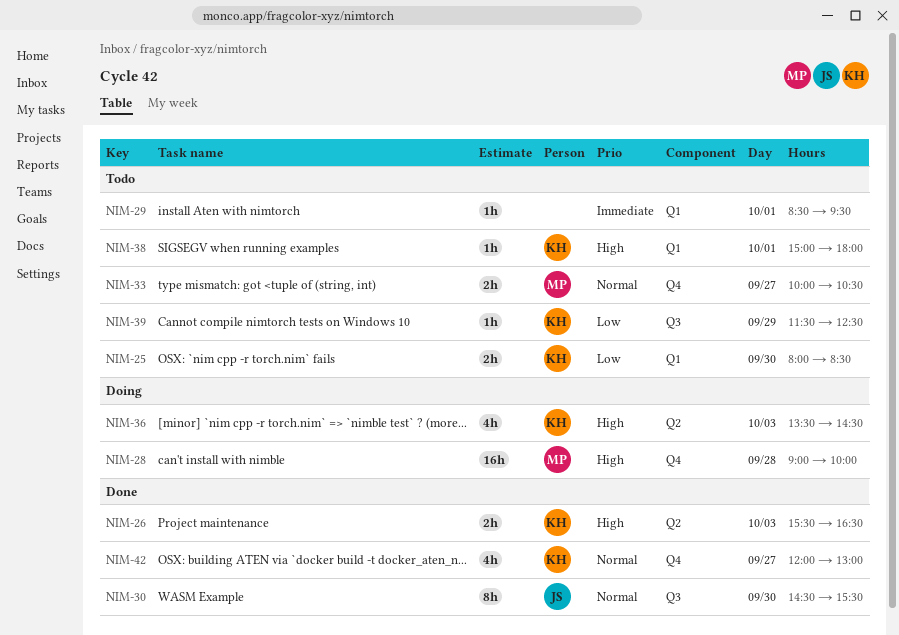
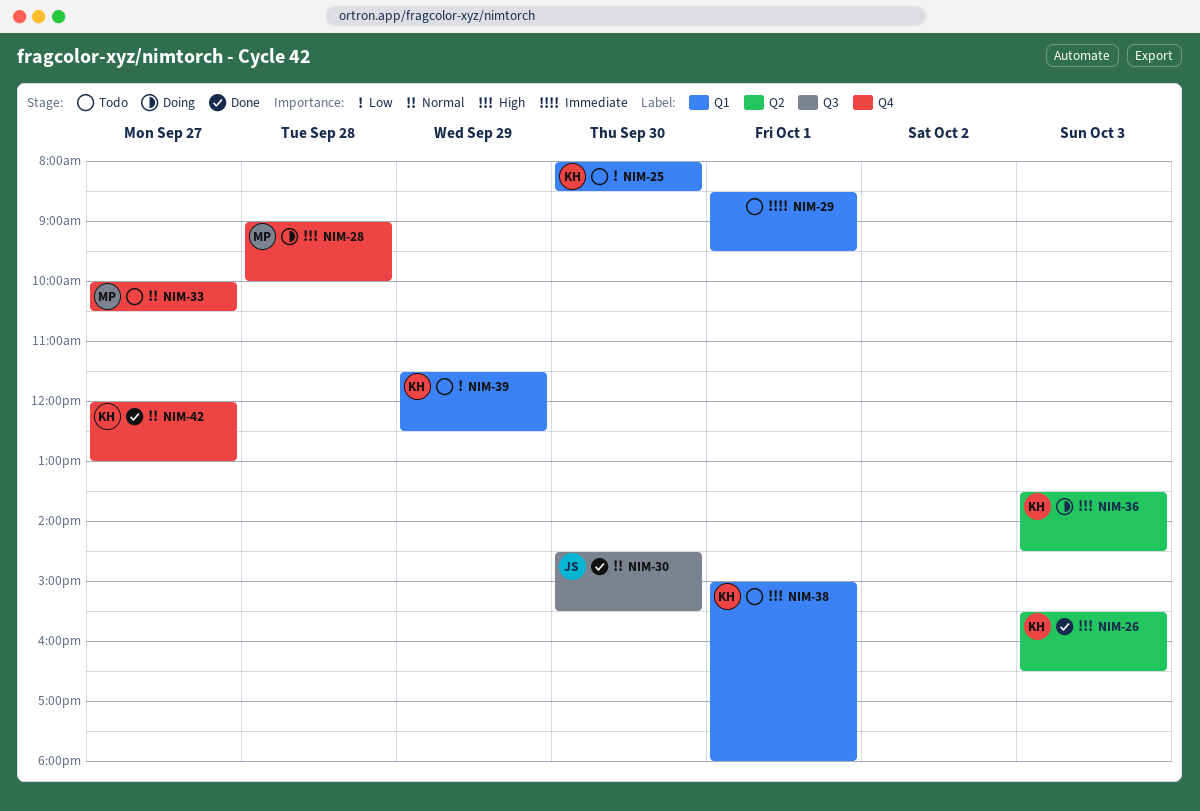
NIM-39, label: Q3 -> Q1

